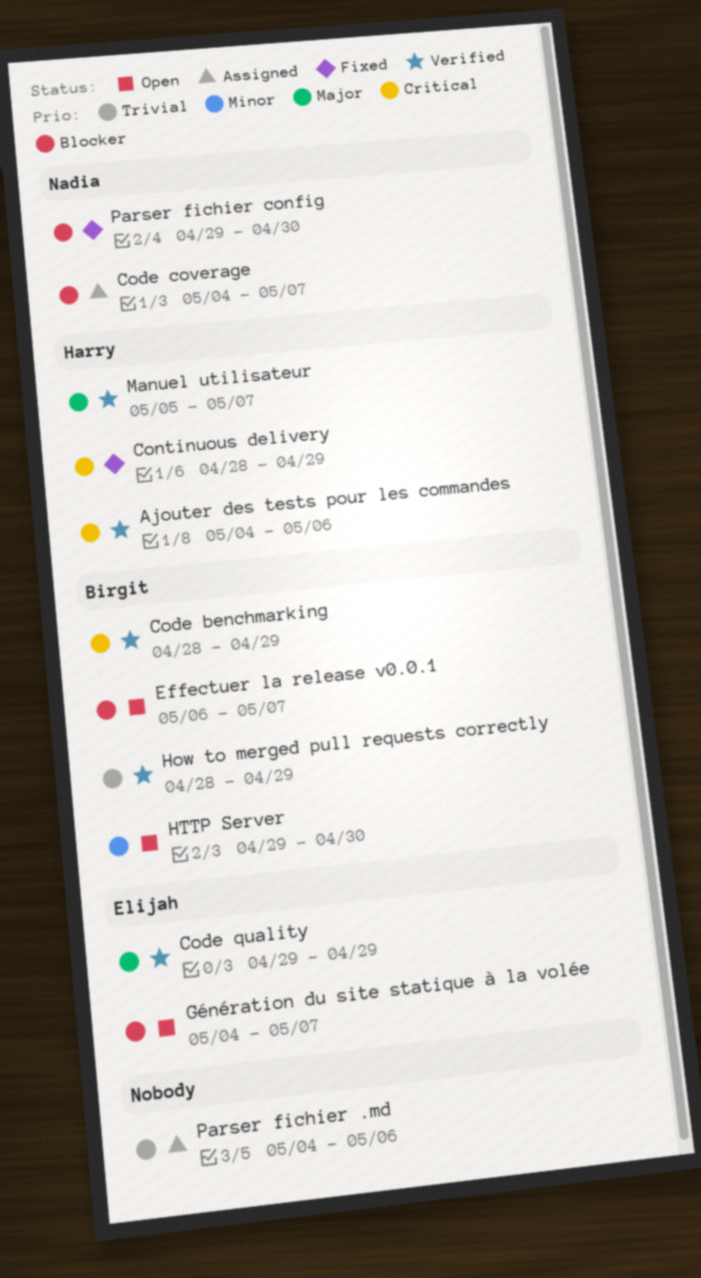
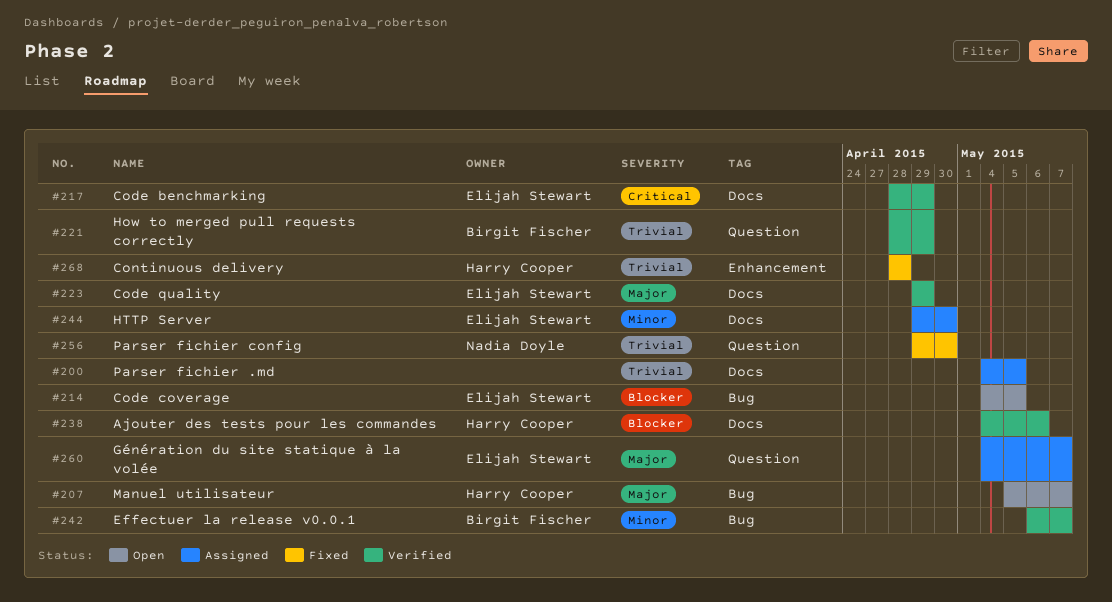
Ajouter des tests pour les commandes, priority: Critical -> Blocker
Code benchmarking, owner: Birgit Fischer -> Elijah Stewart
Code coverage, status: Assigned -> Open
Code coverage, owner: Nadia Doyle -> Elijah Stewart
Code coverage, due: May 7 -> May 5
Continuous delivery, priority: Critical -> Trivial
Continuous delivery, due: Apr 29 -> Apr 28
Effectuer la release v0.0.1, status: Open -> Verified
Effectuer la release v0.0.1, priority: Blocker -> Minor
Génération du site statique à la volée, status: Open -> Assigned
Génération du site statique à la volée, priority: Blocker -> Major
HTTP Server, status: Open -> Assigned
HTTP Server, owner: Birgit Fischer -> Elijah Stewart
Manuel utilisateur, status: Verified -> Open
Parser fichier .md, due: May 6 -> May 5
Parser fichier config, priority: Blocker -> Trivial

